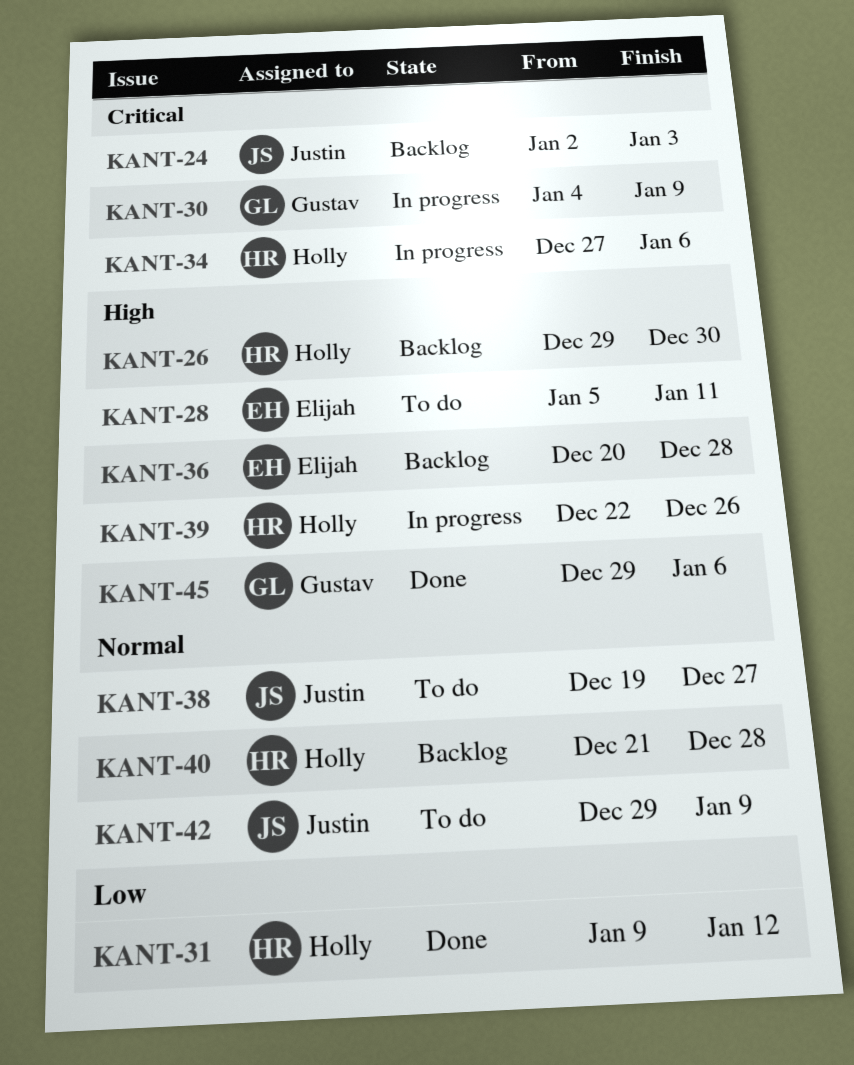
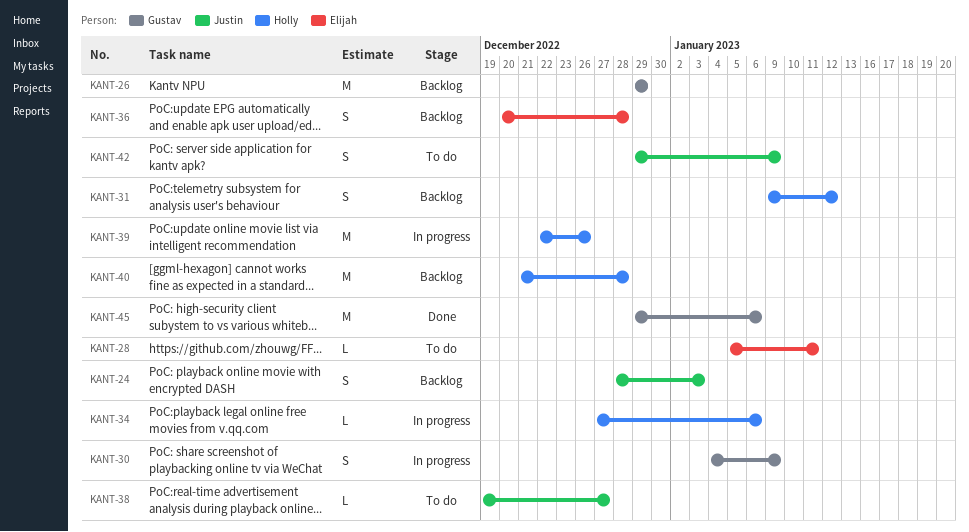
KANT-24, start: Jan 2 -> Dec 28
KANT-26, owner: Holly -> Gustav
KANT-26, due: Dec 30 -> Dec 29
KANT-31, status: Done -> Backlog

